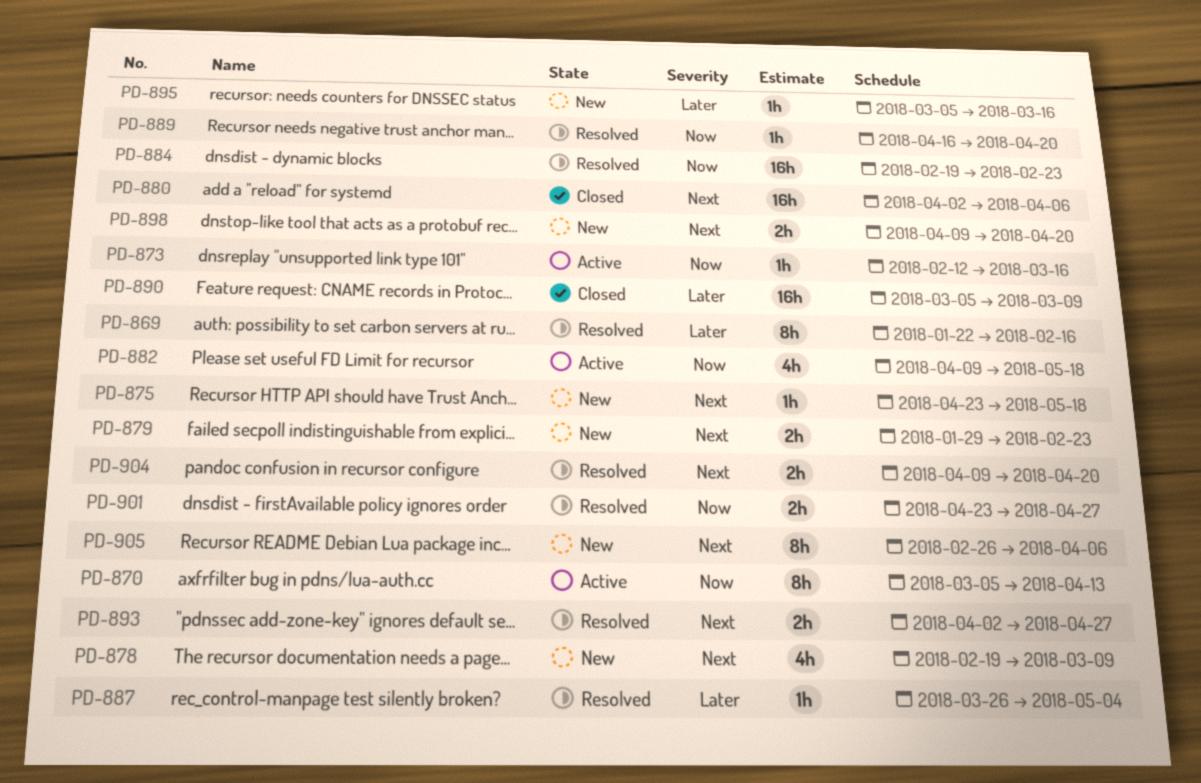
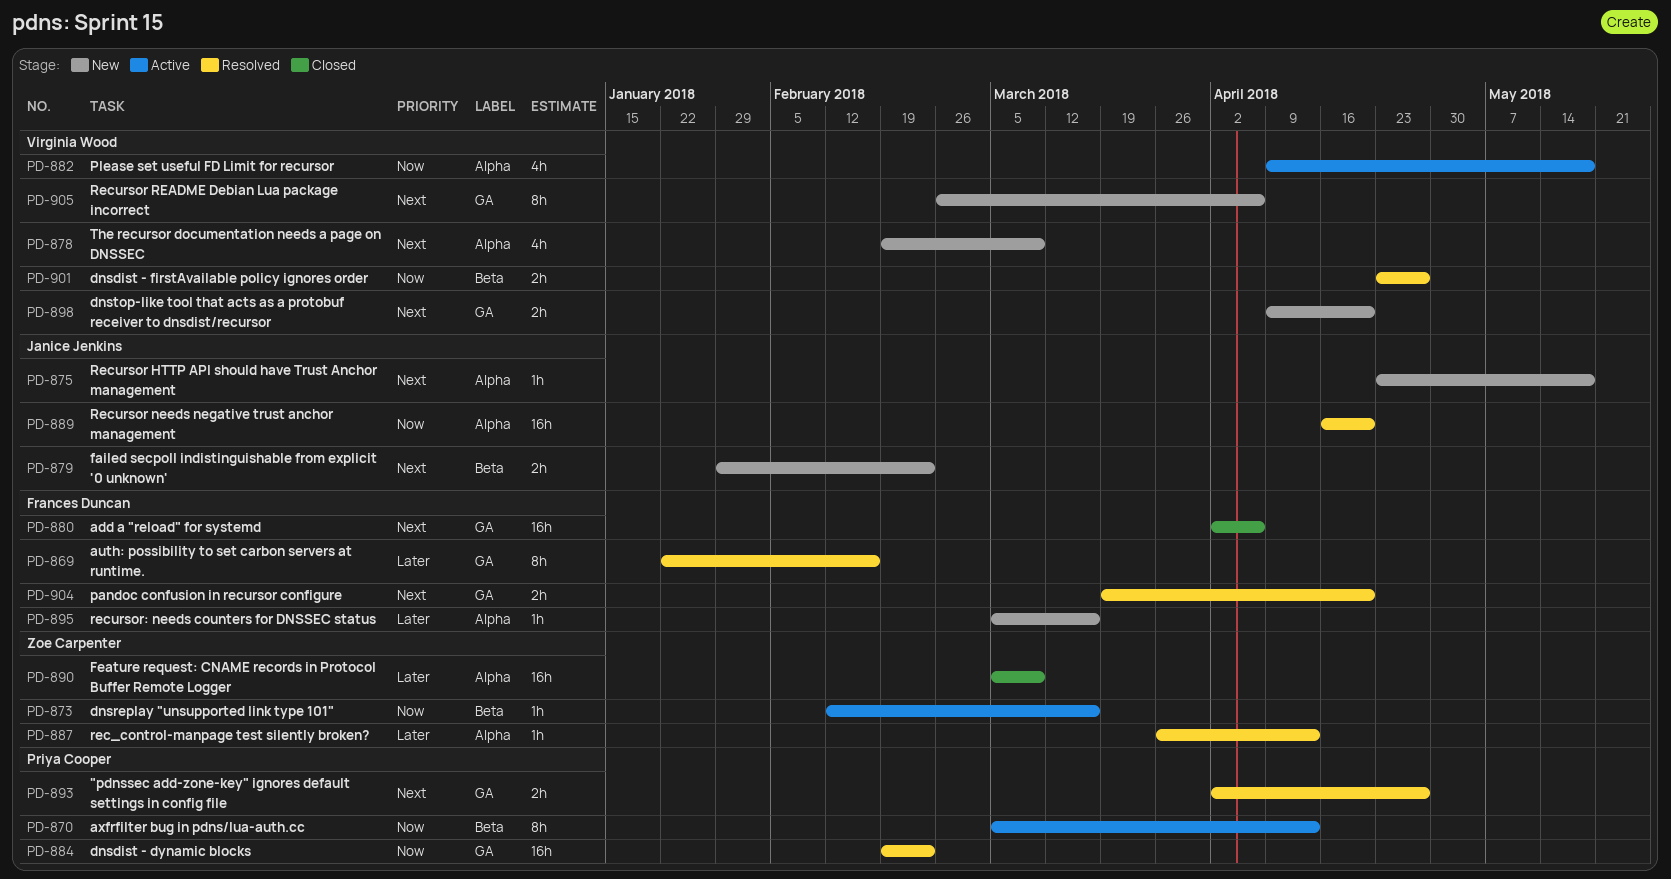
PD-887, due: May 4 -> Apr 13
PD-889, estimate: 1h -> 16h
PD-904, start: Apr 9 -> Mar 19

